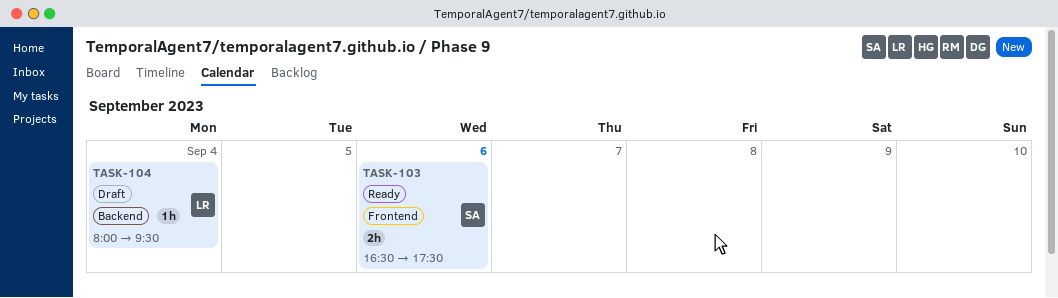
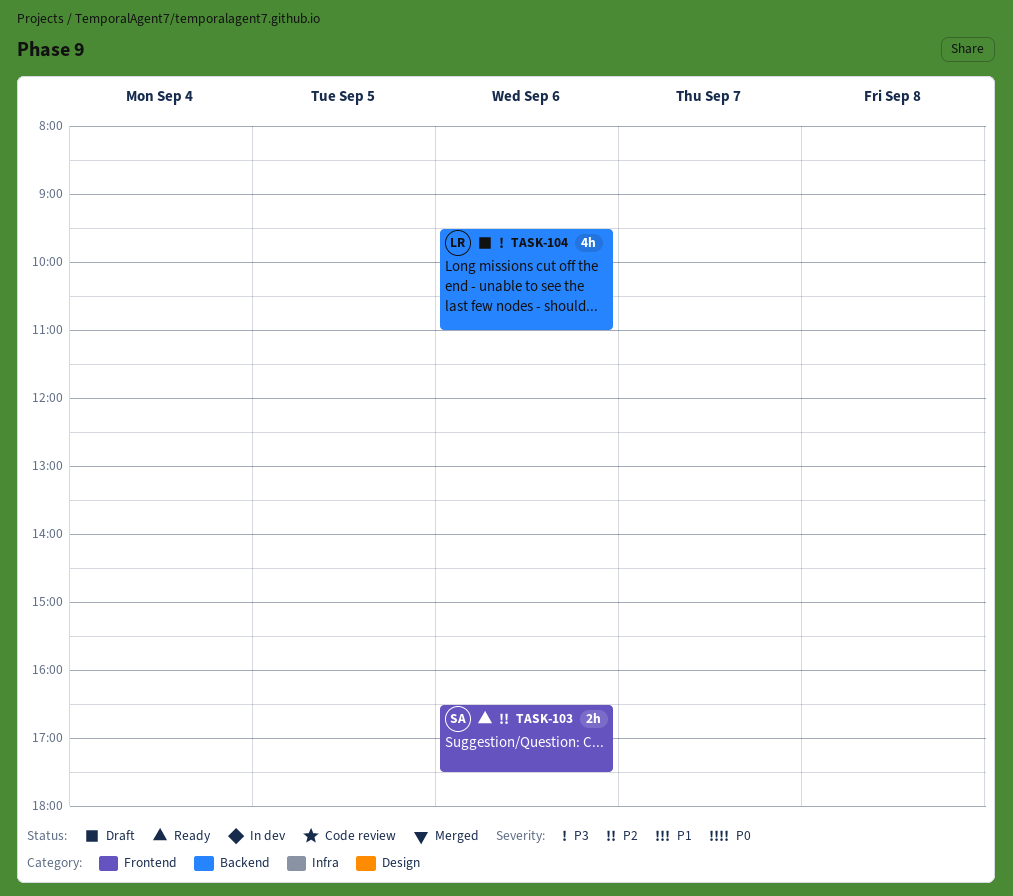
TASK-104, estimate: 1h -> 4h
TASK-104, day: Sep 4 -> Sep 6
TASK-104, begins: 08:00 -> 09:30
TASK-104, ends: 09:30 -> 11:00

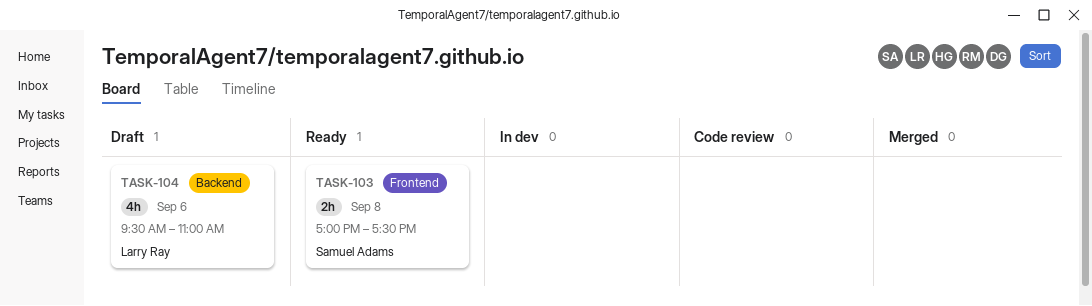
TASK-103, day: Sep 6 -> Sep 8
TASK-103, begins: 16:30 -> 17:00

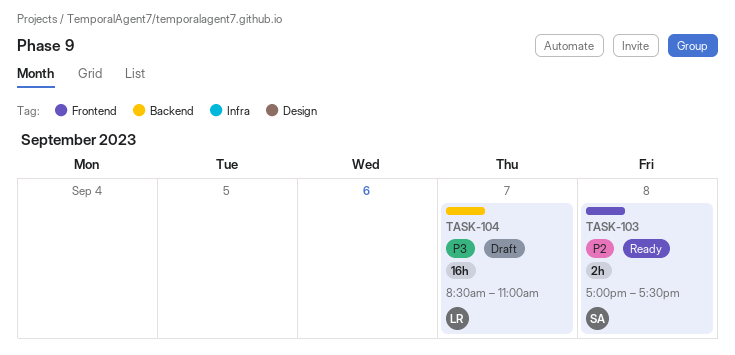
TASK-104, estimate: 4h -> 16h
TASK-104, day: Sep 6 -> Sep 7
TASK-104, begins: 09:30 -> 08:30

